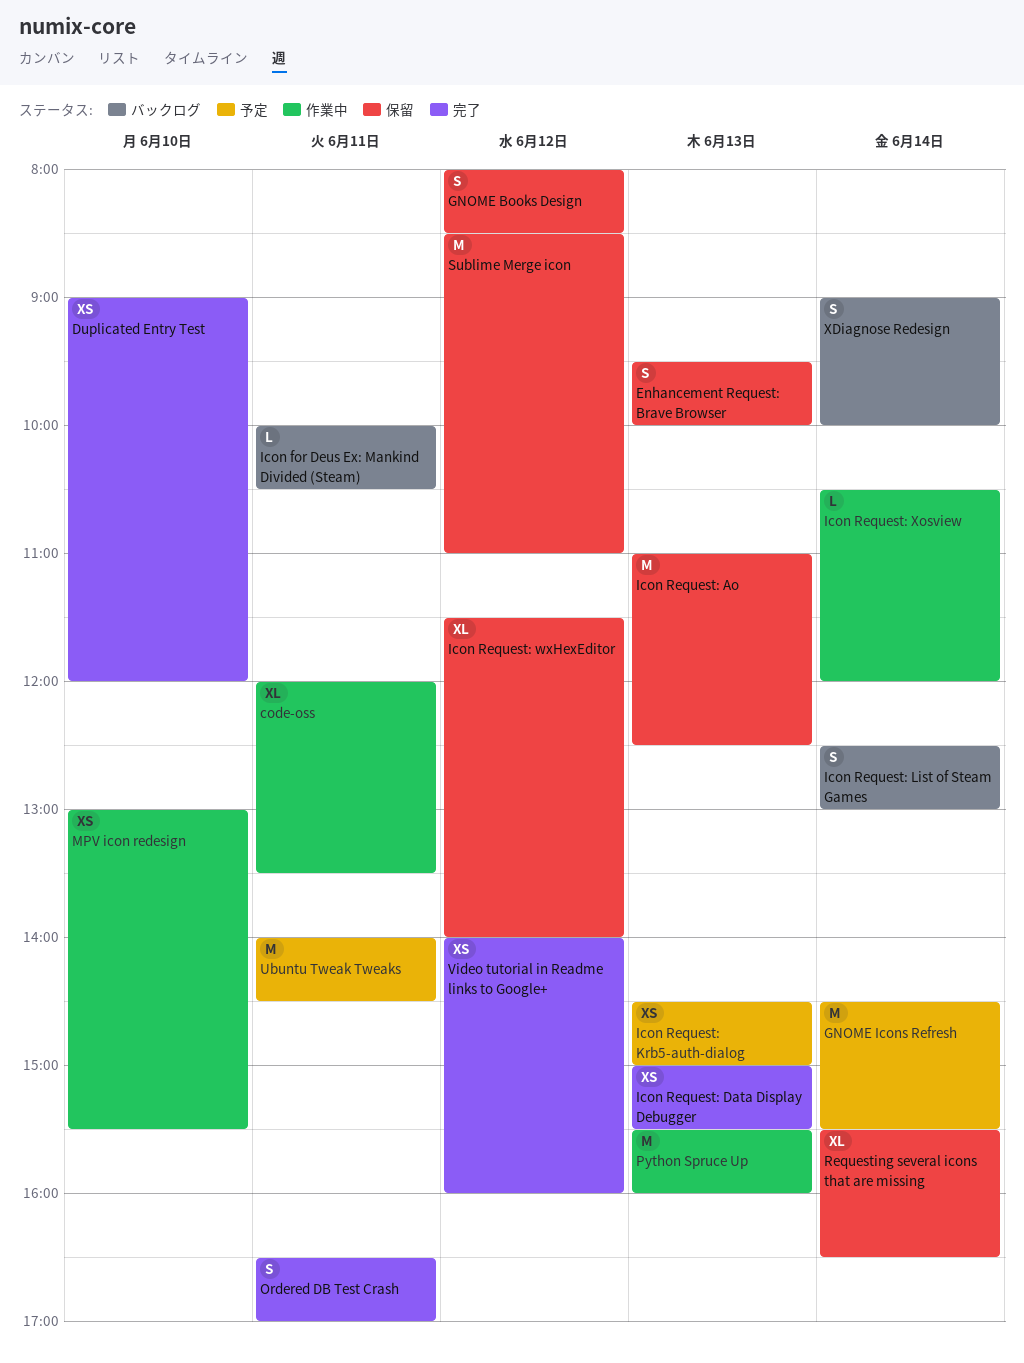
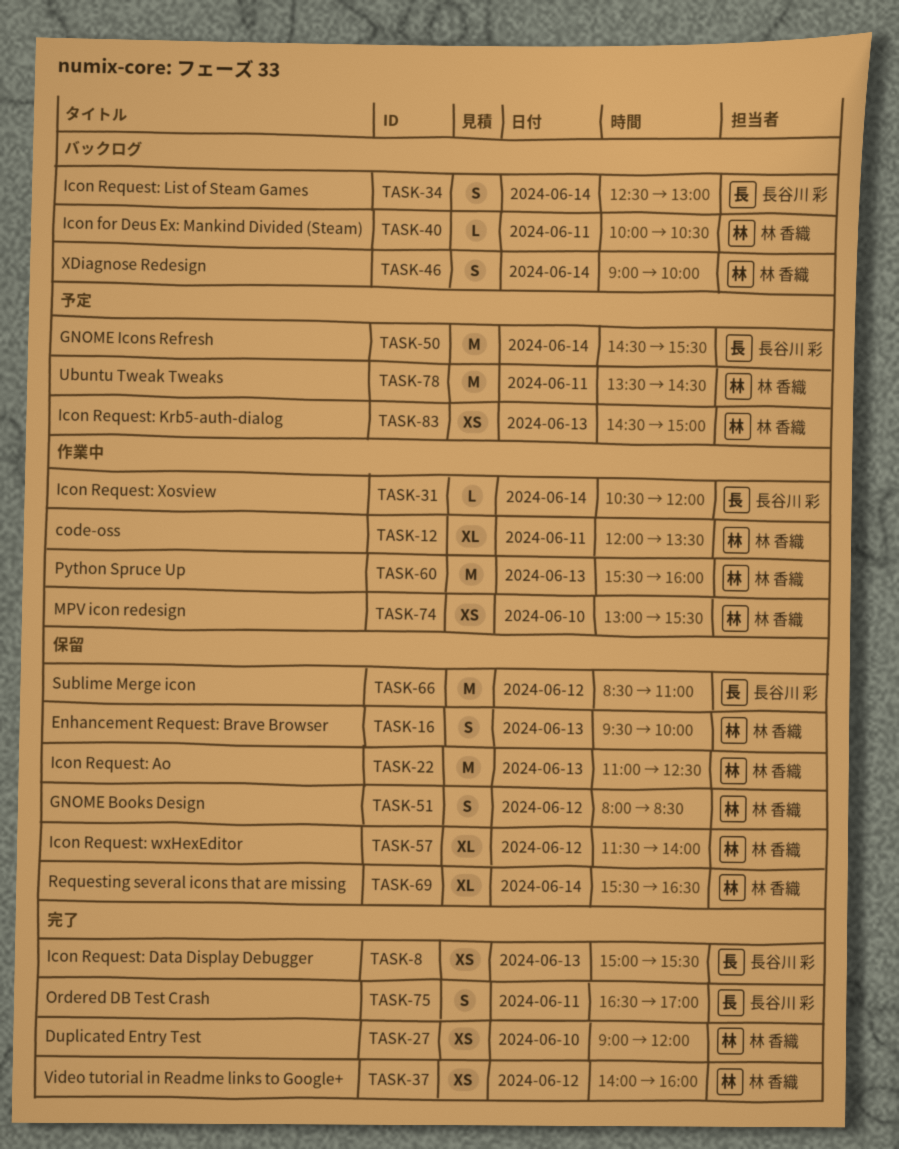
Ubuntu Tweak Tweaks, begins: 14:00 -> 13:30

